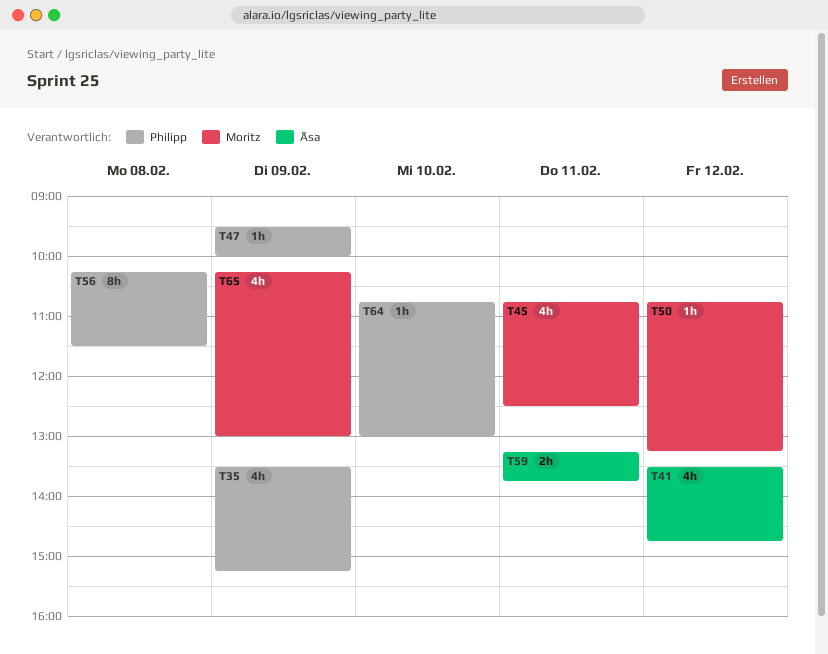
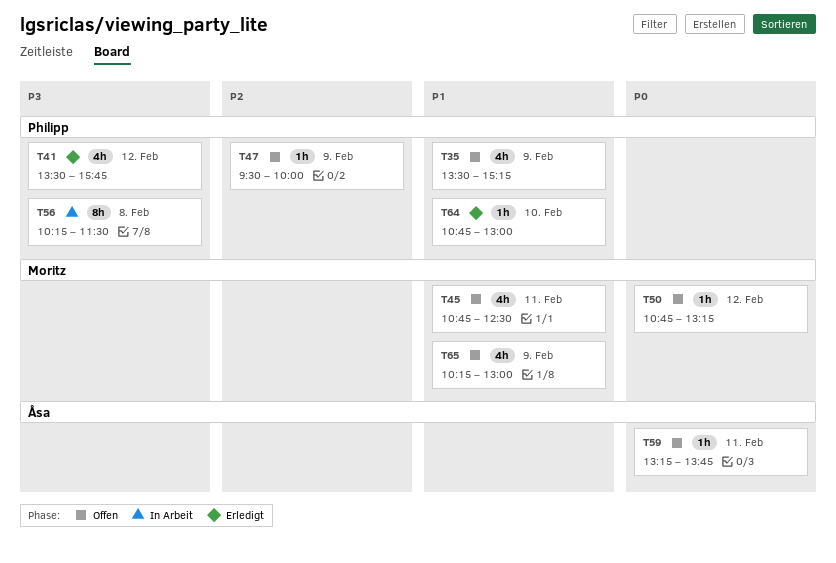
T41, owner: Åsa -> Philipp
T41, ends: 14:45 -> 15:45
T59, estimate: 2h -> 1h

